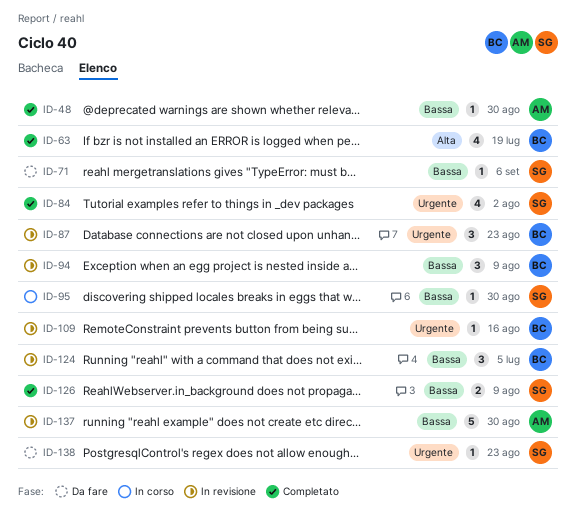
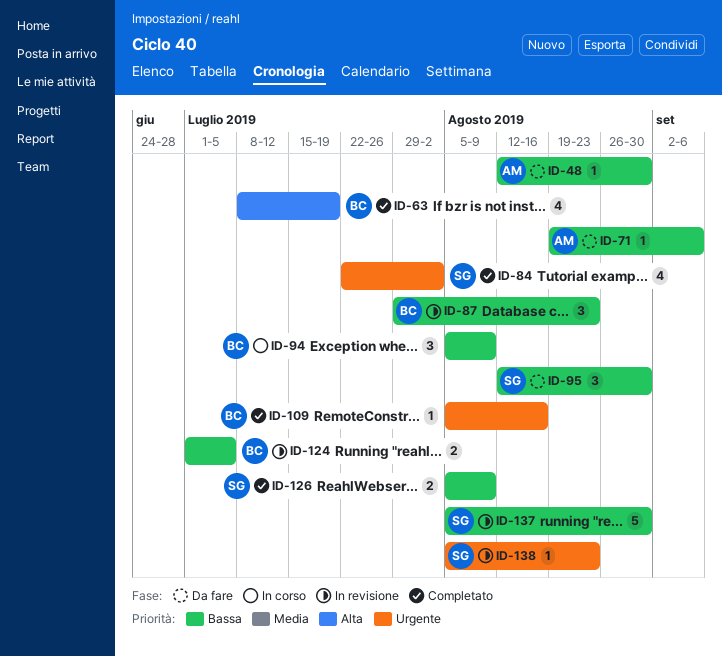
ID-48, status: Completato -> Da fare
ID-71, owner: SG -> AM
ID-87, priority: Urgente -> Bassa
ID-94, status: In revisione -> In corso
ID-95, status: In corso -> Da fare
ID-95, estimate: 1 -> 3
ID-109, status: In revisione -> Completato
ID-124, estimate: 3 -> 2
ID-137, owner: AM -> SG
ID-138, status: Da fare -> In revisione

